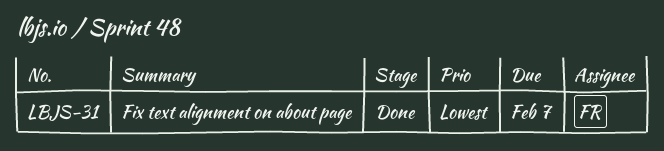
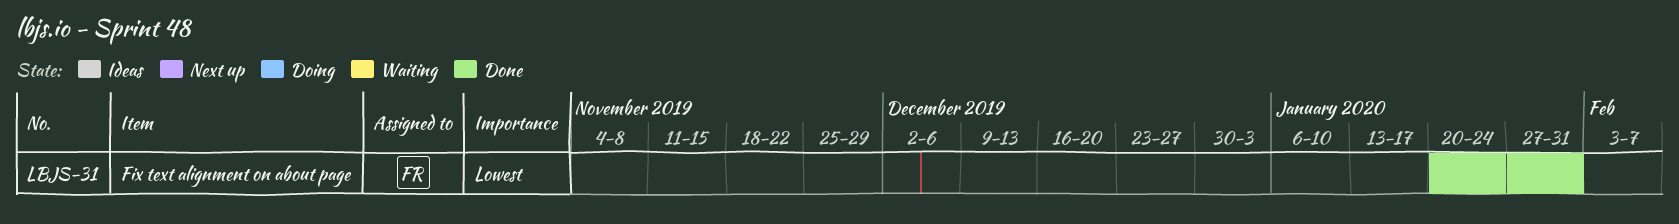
LBJS-31, due: Feb 7 -> Jan 31

